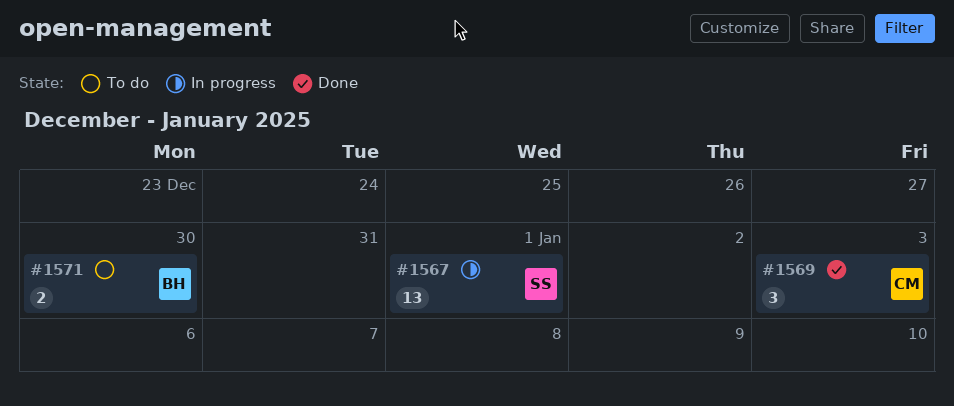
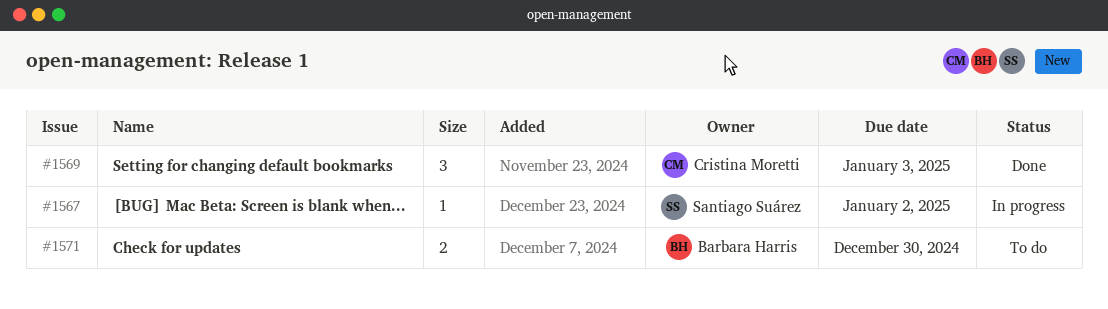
#1567, estimate: 13 -> 1
#1567, due: Jan 1 -> Jan 2

